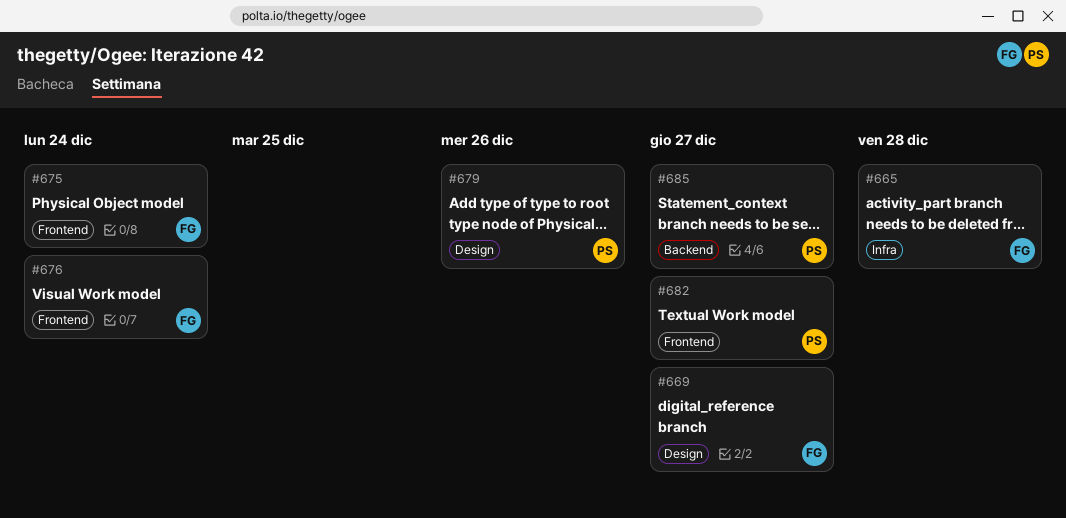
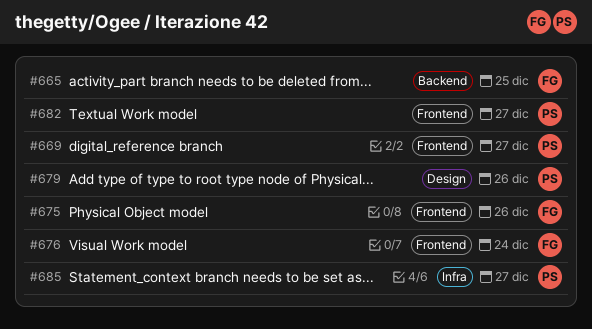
#665, label: Infra -> Backend
#665, due: Dec 28 -> Dec 25
#669, owner: FG -> PS
#669, label: Design -> Frontend
#675, due: Dec 24 -> Dec 26
#685, label: Backend -> Infra

